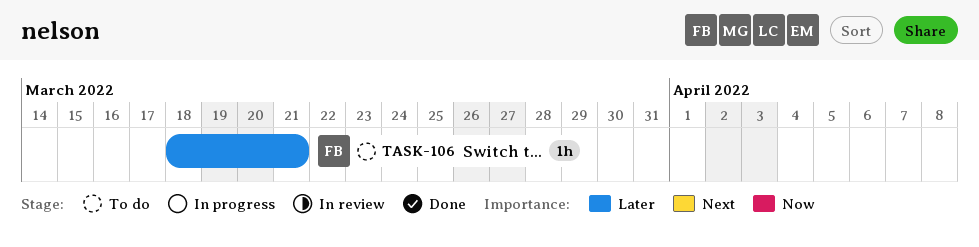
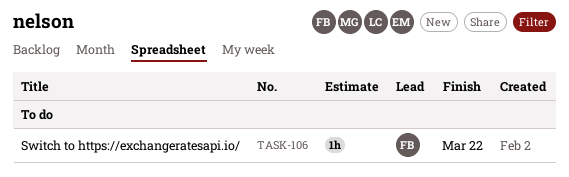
TASK-106, due: Mar 21 -> Mar 22

